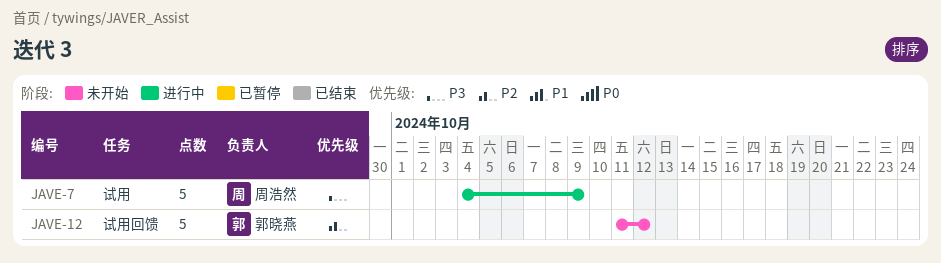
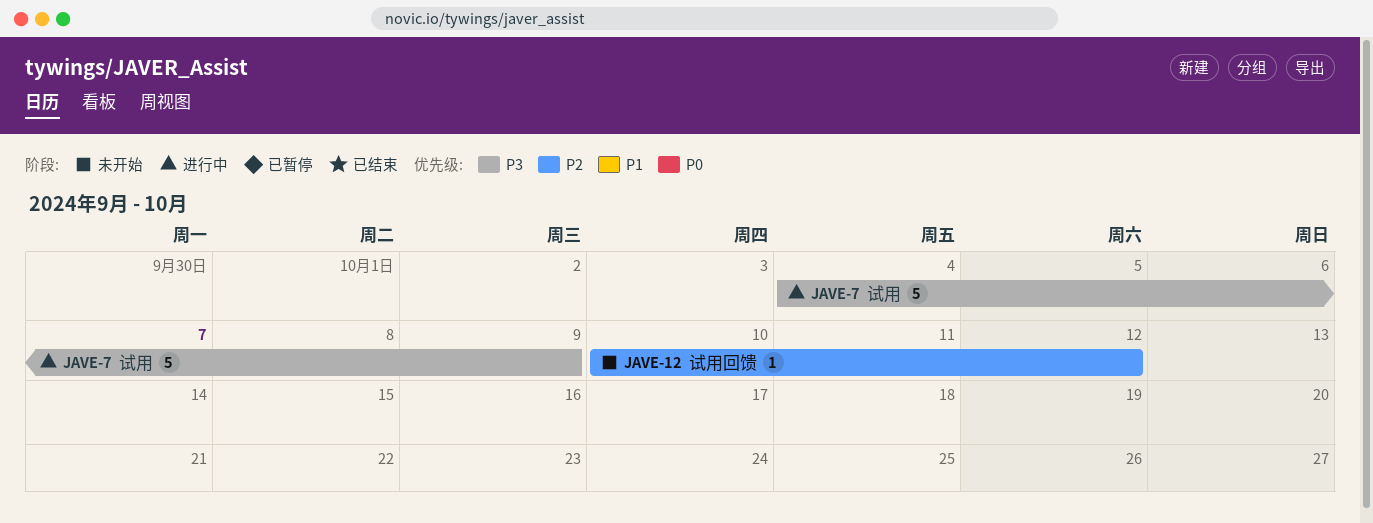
JAVE-12, estimate: 5 -> 1
JAVE-12, start: Oct 11 -> Oct 10

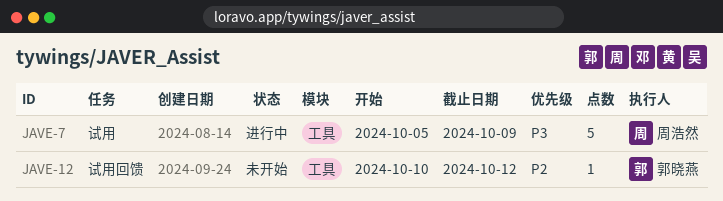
JAVE-7, start: Oct 4 -> Oct 5

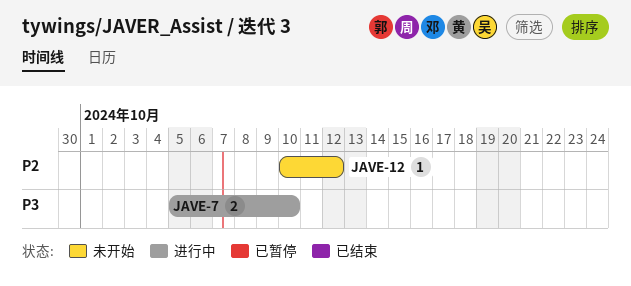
JAVE-7, estimate: 5 -> 2
JAVE-7, due: Oct 9 -> Oct 10

